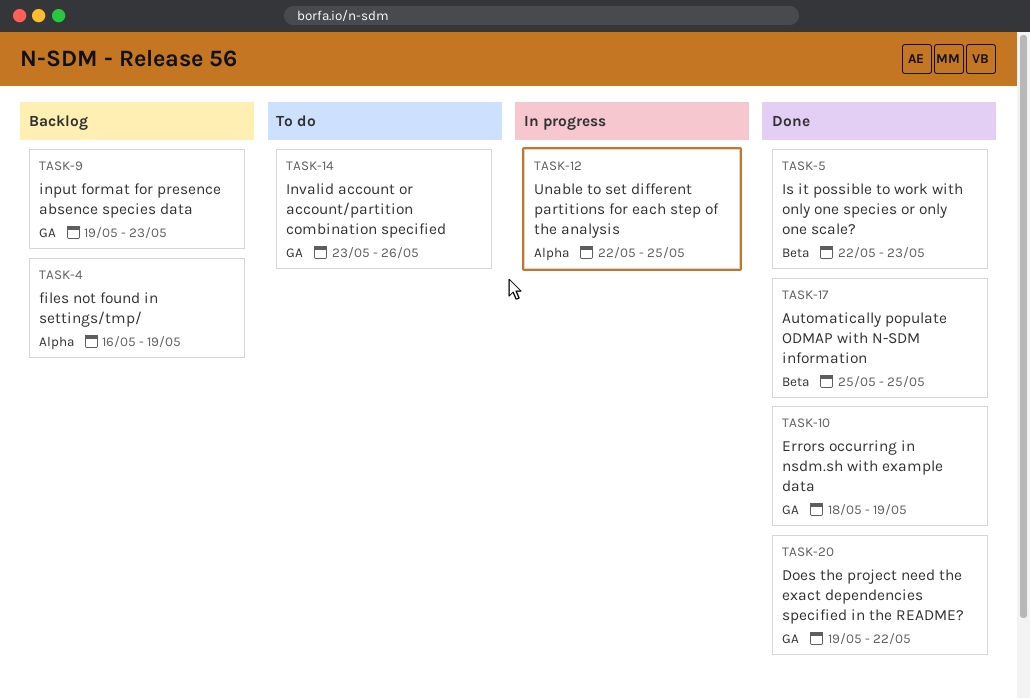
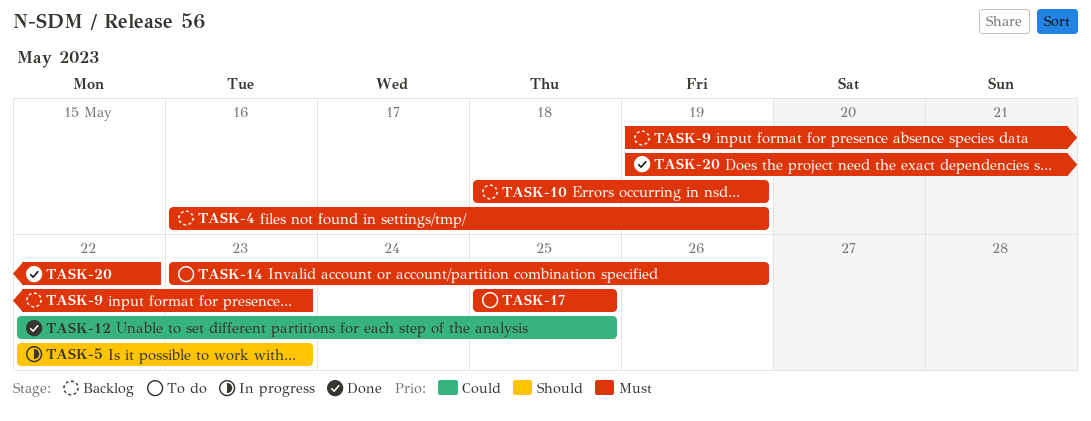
TASK-5, status: Done -> In progress
TASK-10, status: Done -> Backlog
TASK-12, status: In progress -> Done
TASK-17, status: Done -> To do

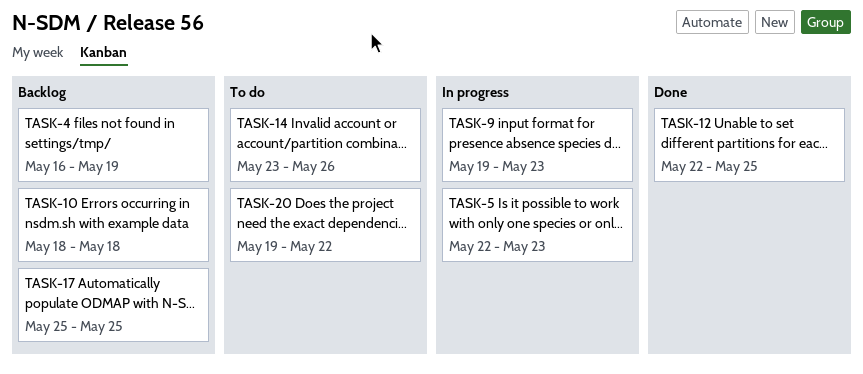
TASK-9, status: Backlog -> In progress
TASK-10, due: May 19 -> May 18
TASK-17, status: To do -> Backlog
TASK-20, status: Done -> To do

